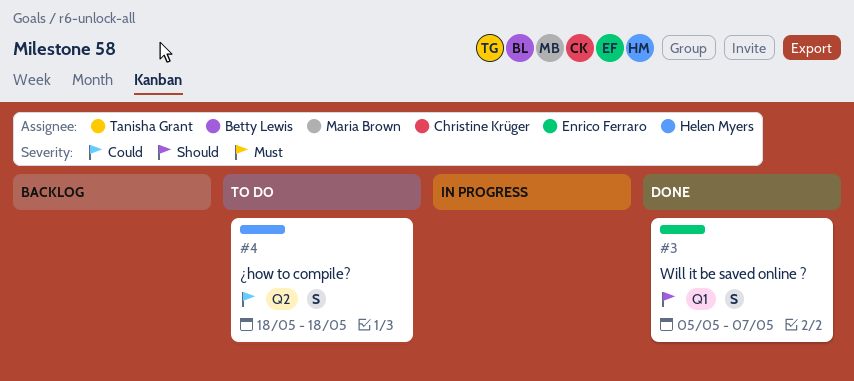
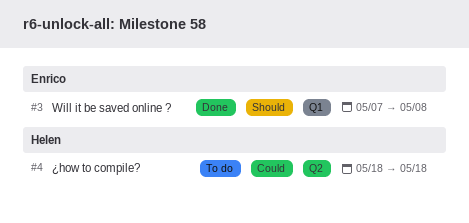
#3, start: May 5 -> May 7
#3, due: May 7 -> May 8

